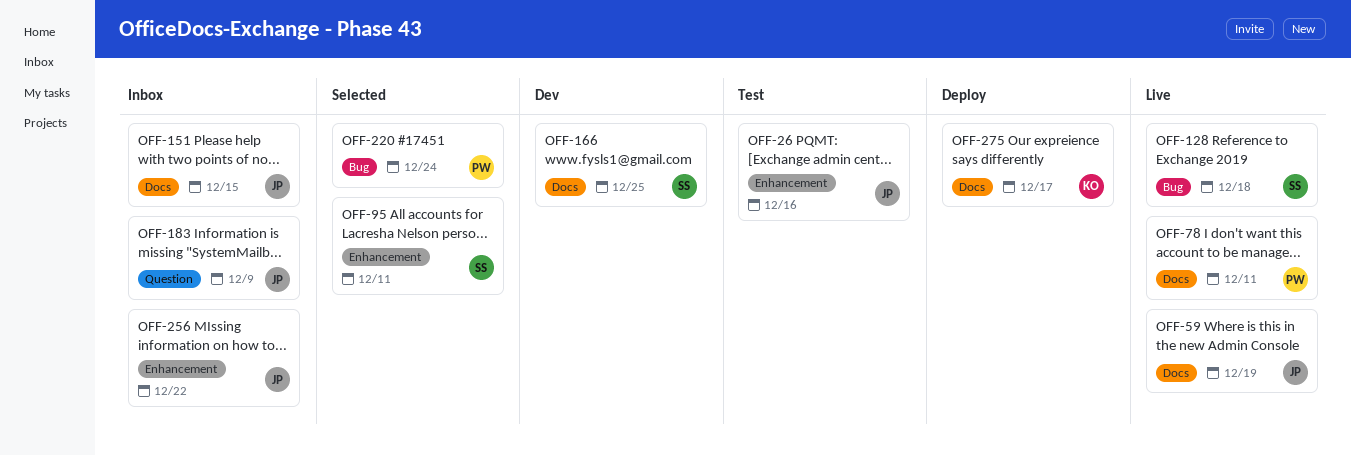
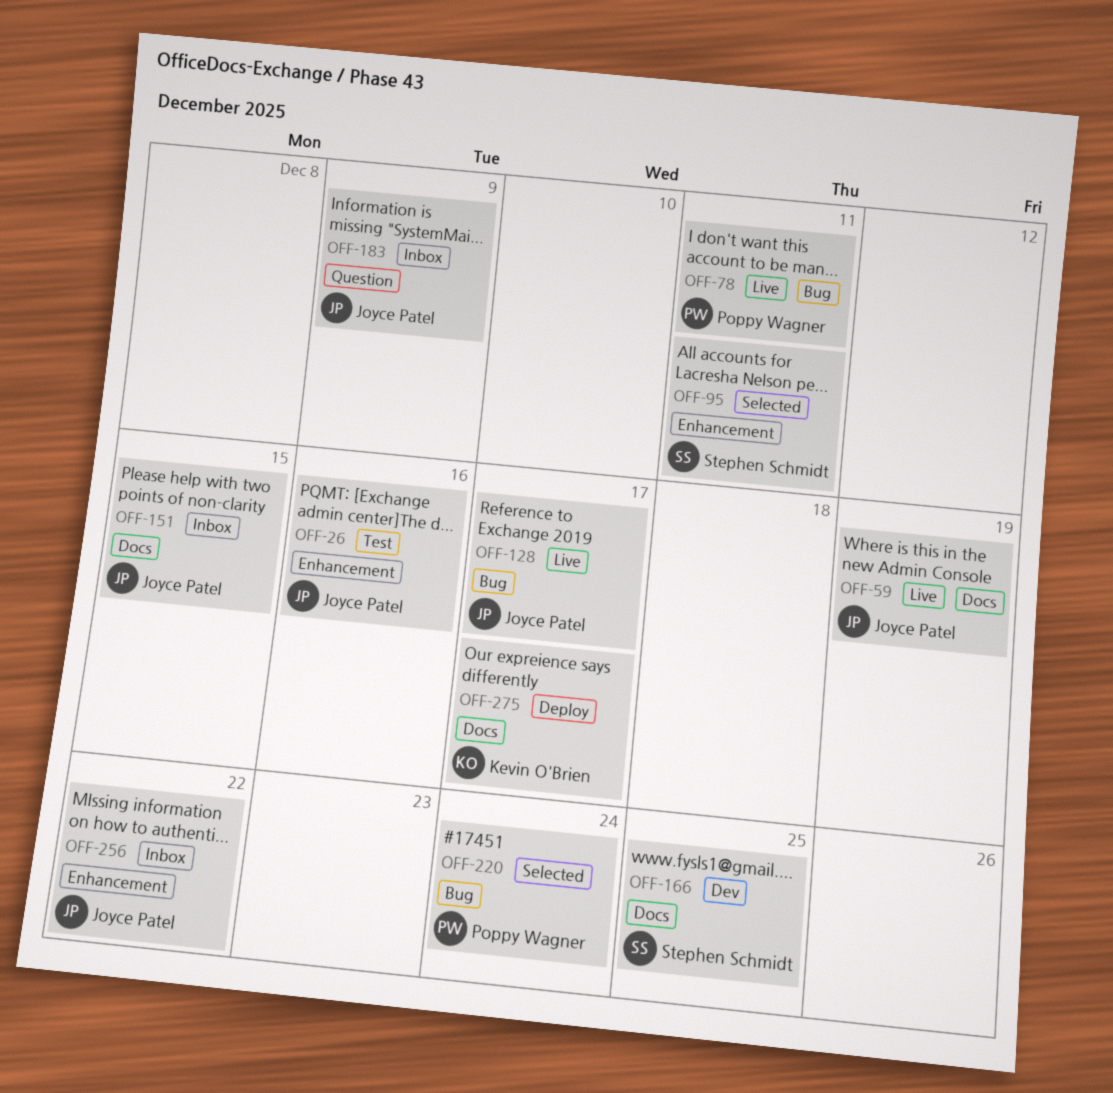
OFF-78, label: Docs -> Bug
OFF-128, owner: Stephen Schmidt -> Joyce Patel
OFF-128, due: Dec 18 -> Dec 17

